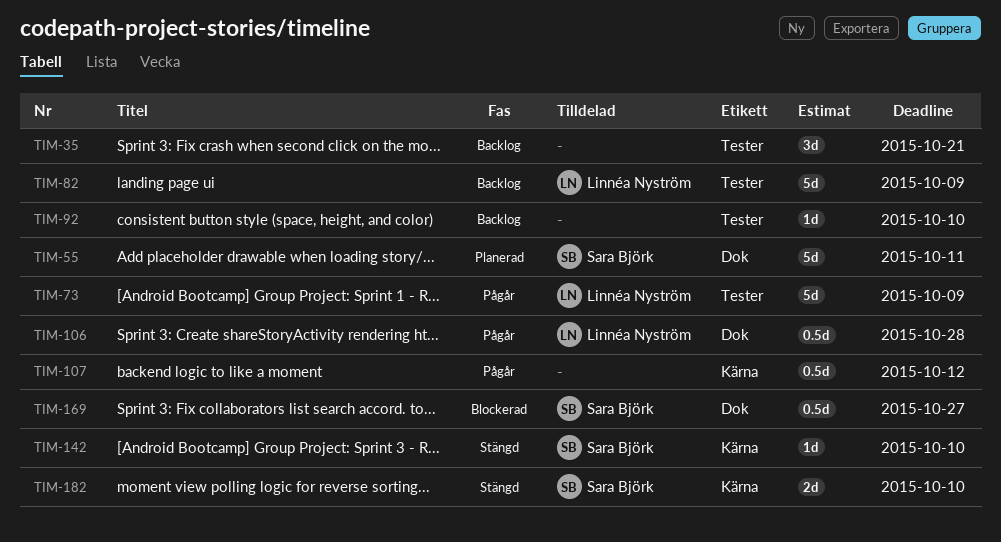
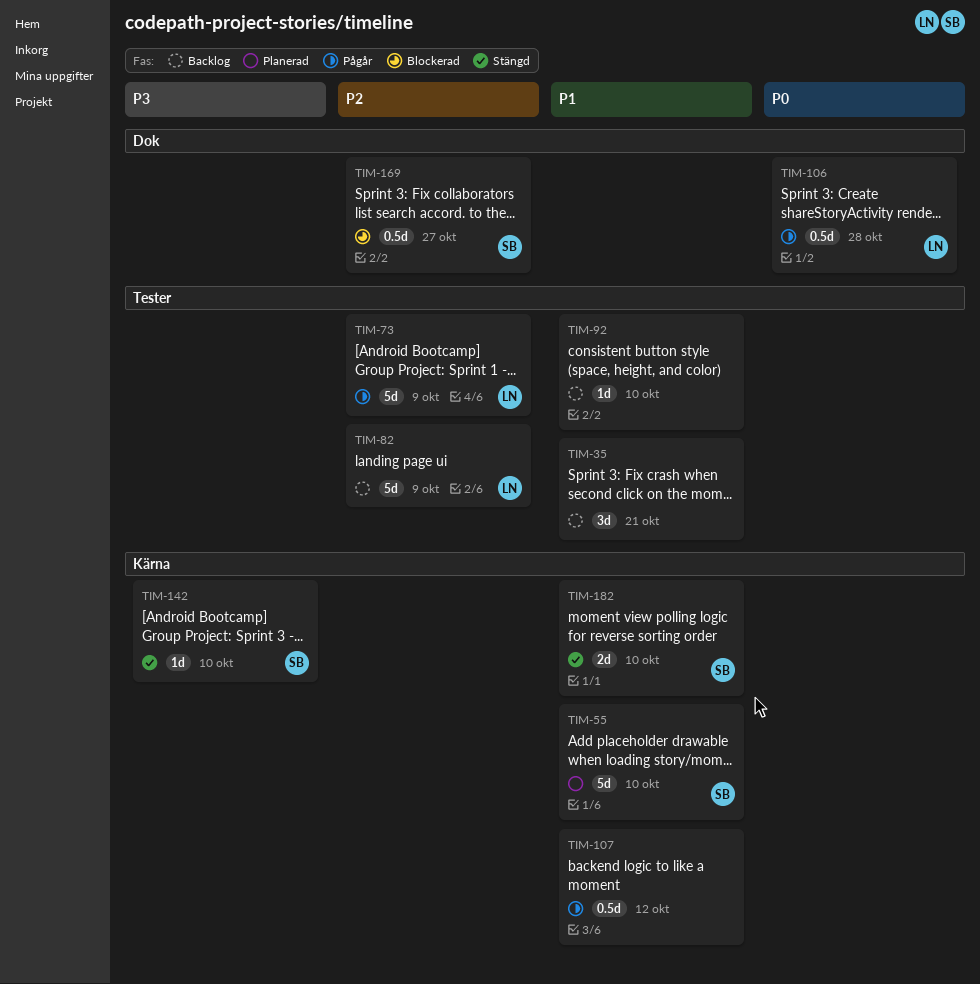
TIM-55, label: Dok -> Kärna
TIM-55, due: Oct 11 -> Oct 10

